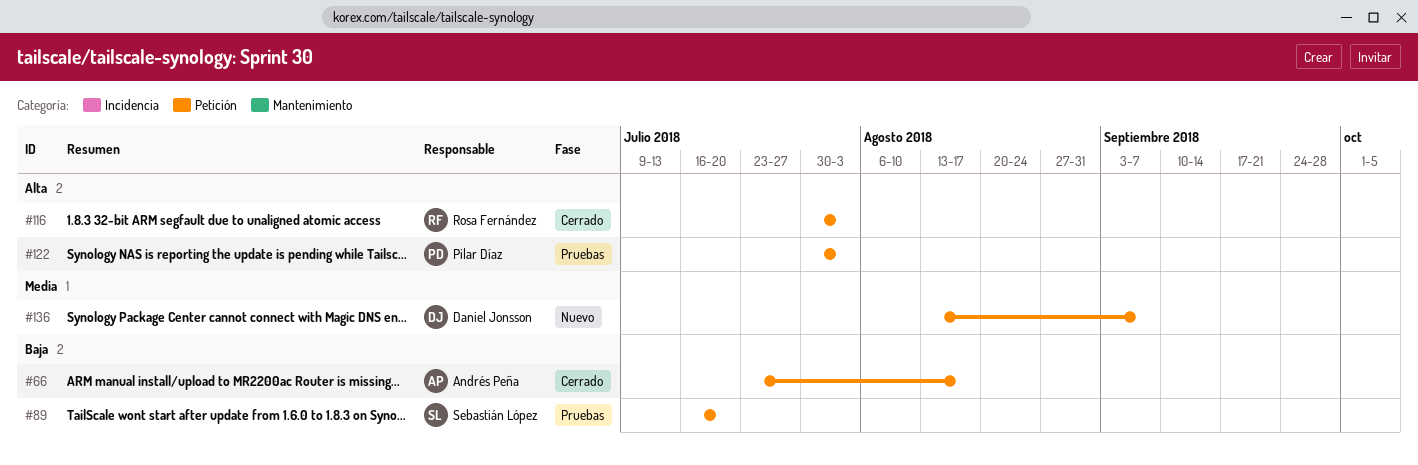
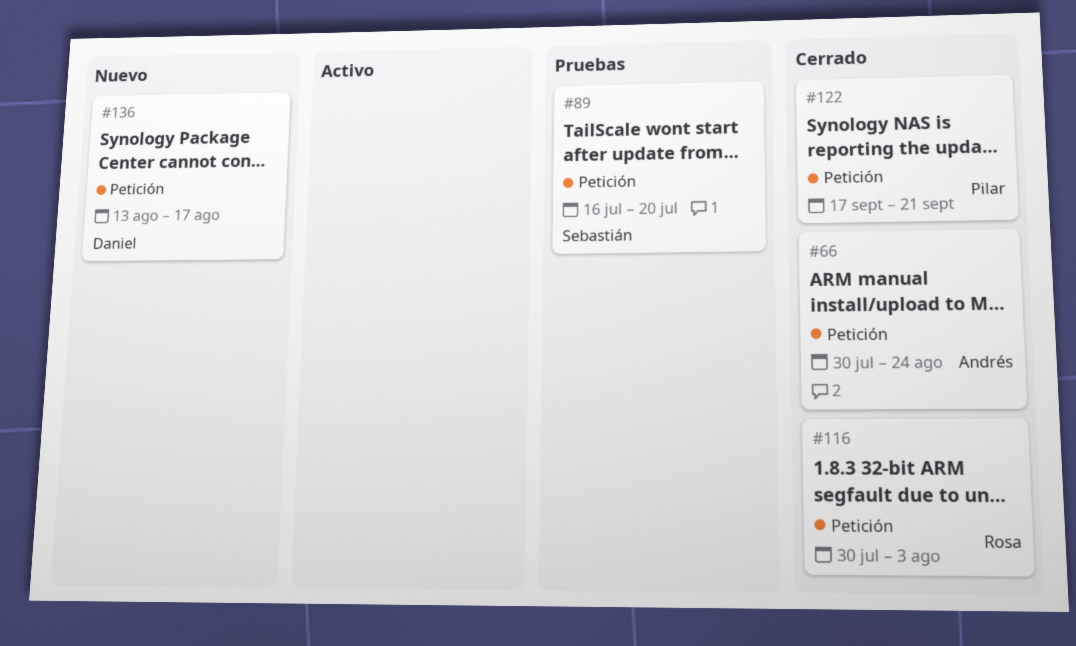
#66, start: Jul 23 -> Jul 30
#66, due: Aug 17 -> Aug 24
#122, status: Pruebas -> Cerrado
#122, start: Jul 30 -> Sep 17
#122, due: Aug 3 -> Sep 21
#136, due: Sep 7 -> Aug 17

